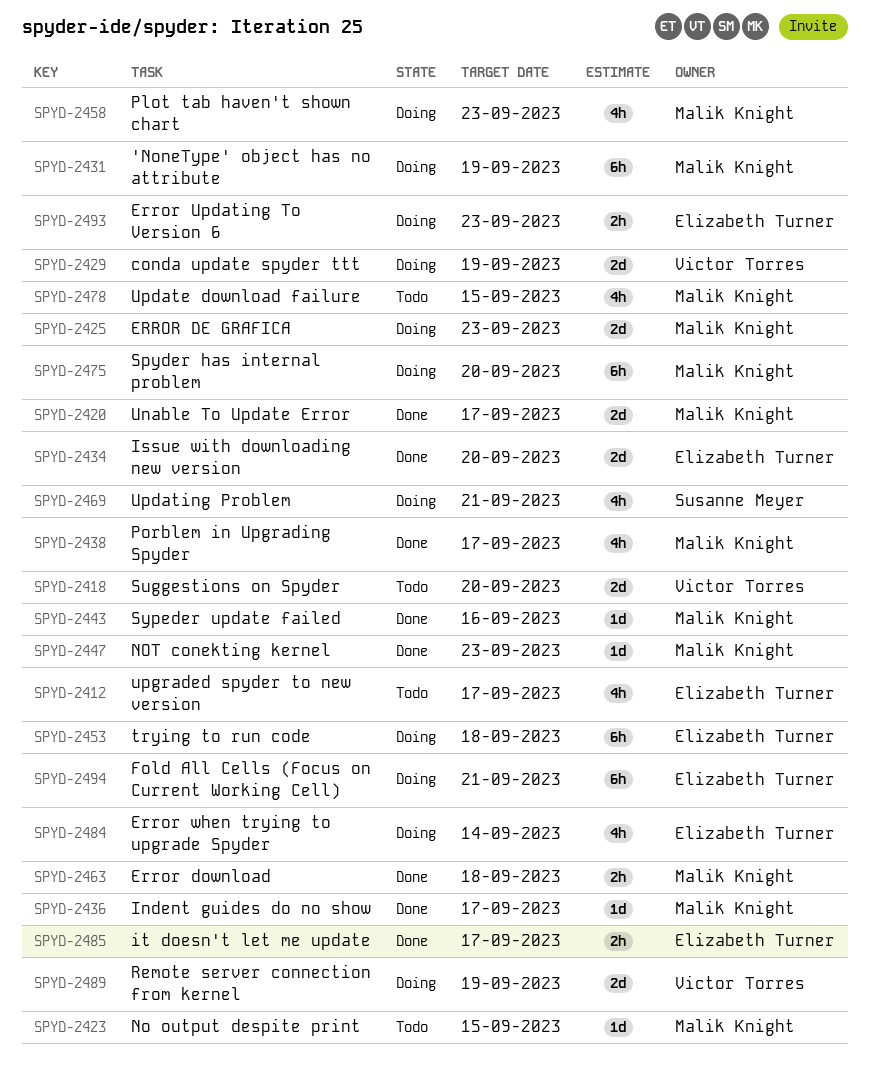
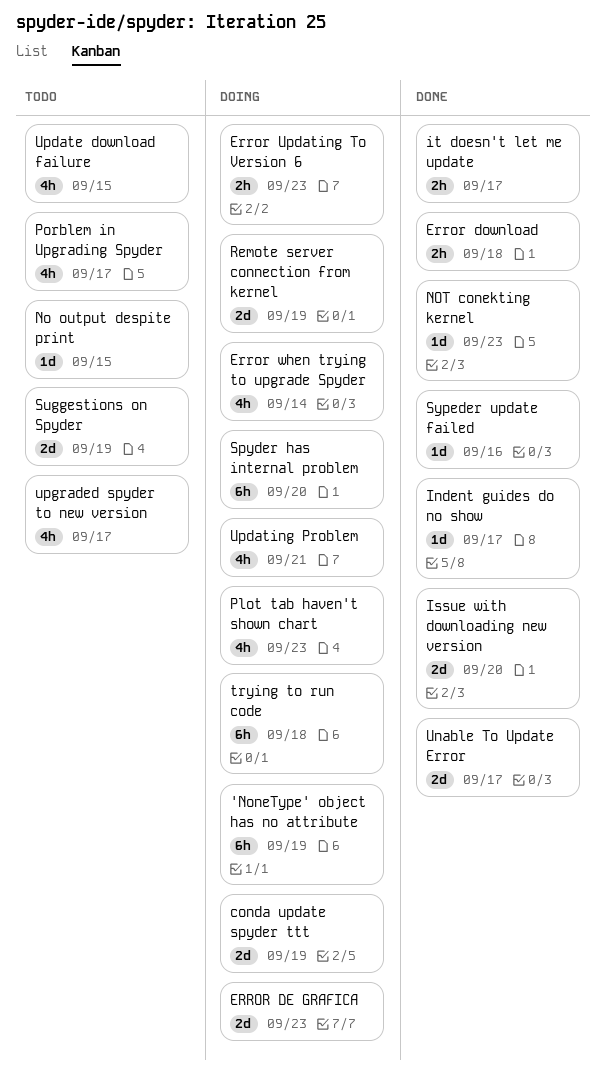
Fold All Cells (Focus on Current Working Cell): present -> none
Porblem in Upgrading Spyder, status: Done -> Todo
Suggestions on Spyder, due: Sep 20 -> Sep 19

